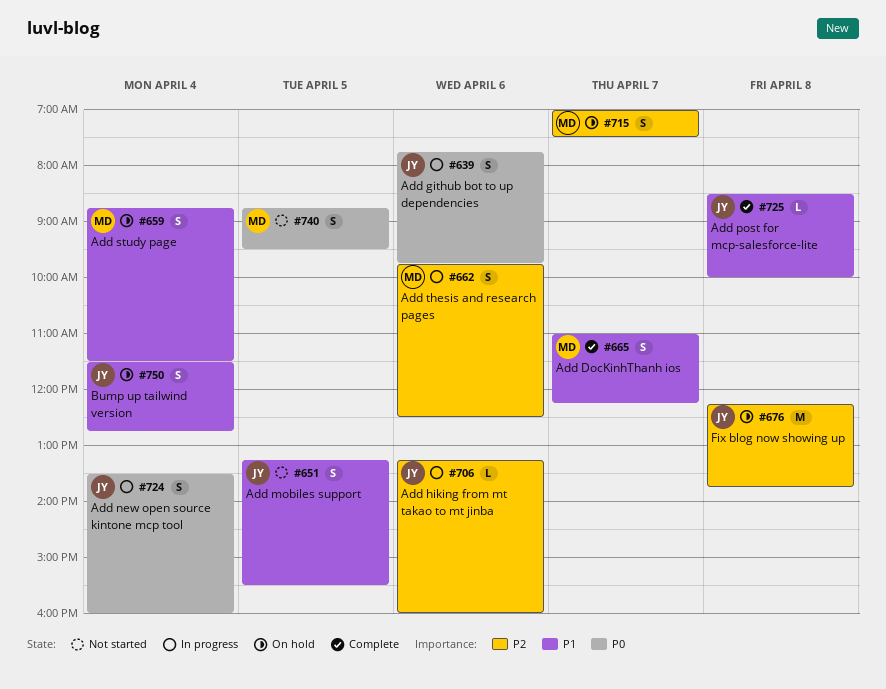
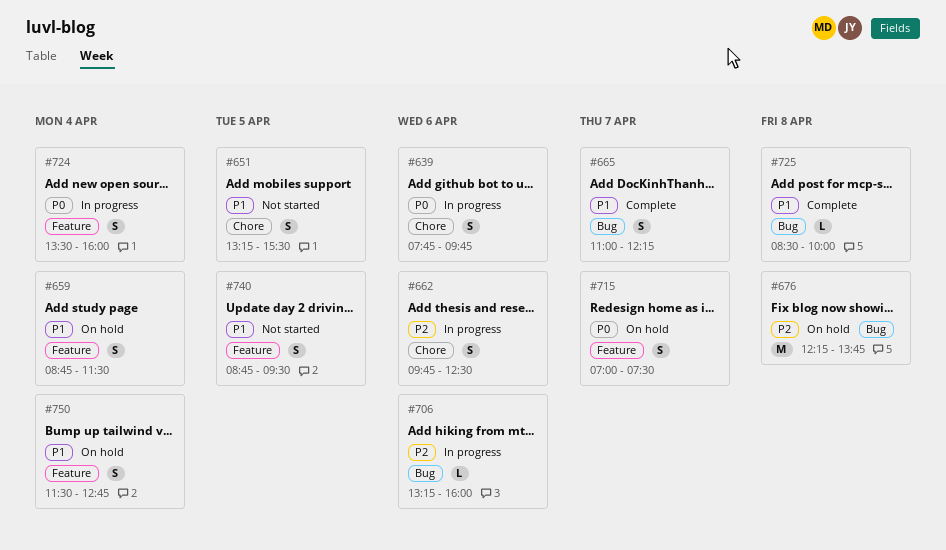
#715, priority: P2 -> P0
#740, priority: P0 -> P1

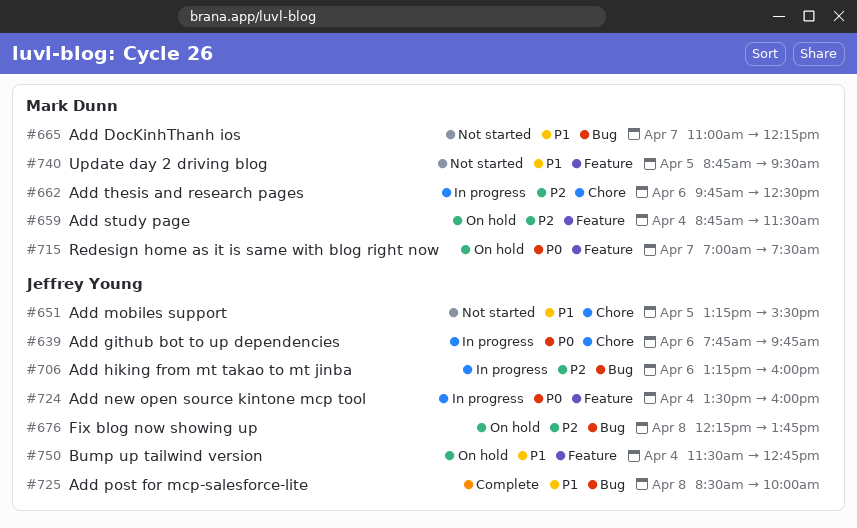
#659, priority: P1 -> P2
#665, status: Complete -> Not started

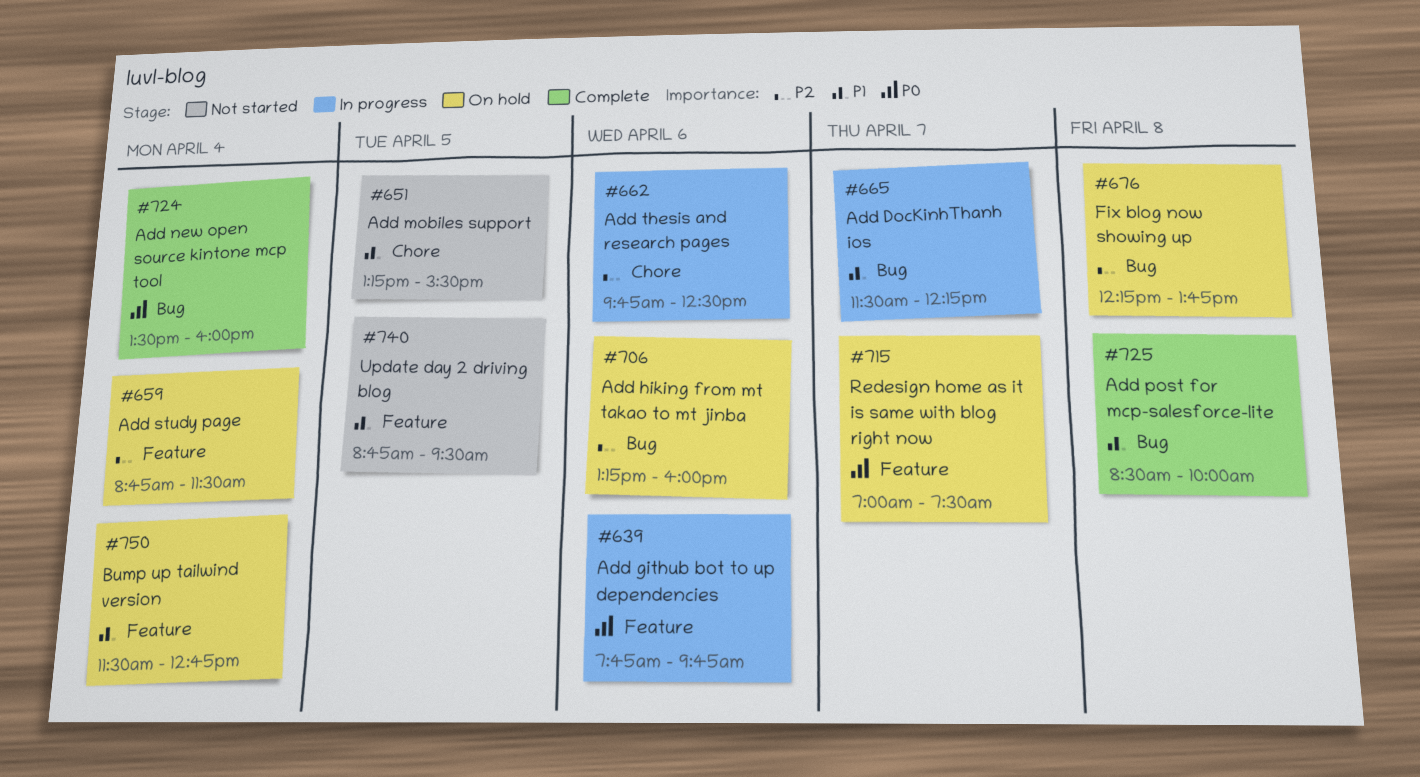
#639, label: Chore -> Feature
#665, status: Not started -> In progress
#665, begins: 11:00 -> 11:30
#706, status: In progress -> On hold
#724, status: In progress -> Complete
#724, label: Feature -> Bug

